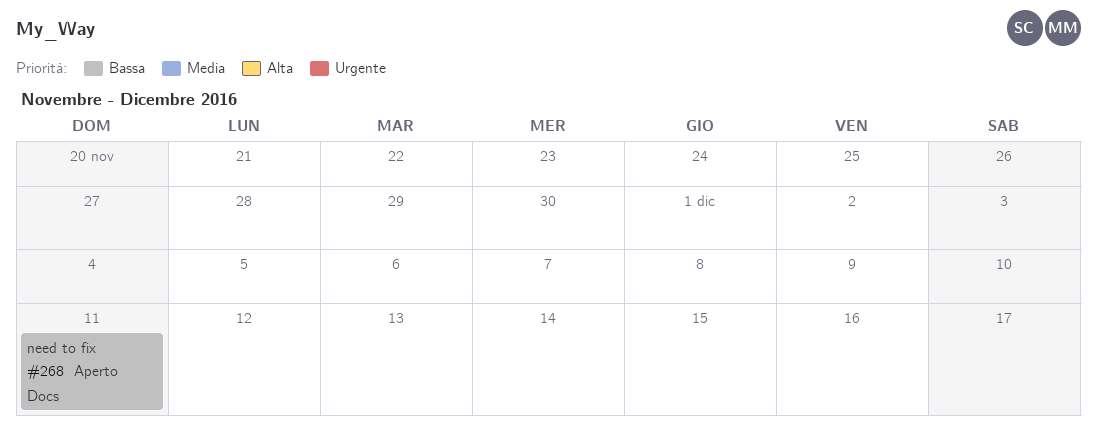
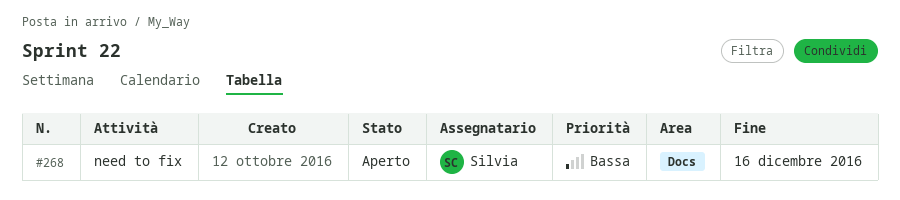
#268, due: Dec 11 -> Dec 16

